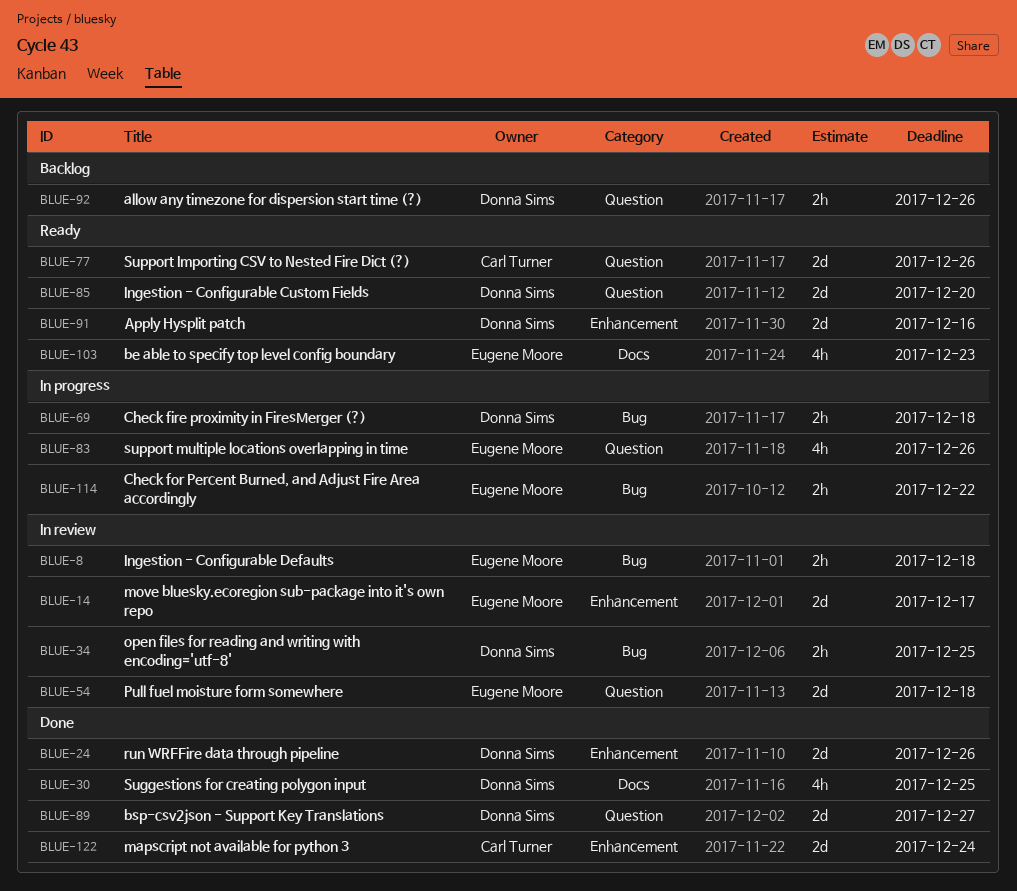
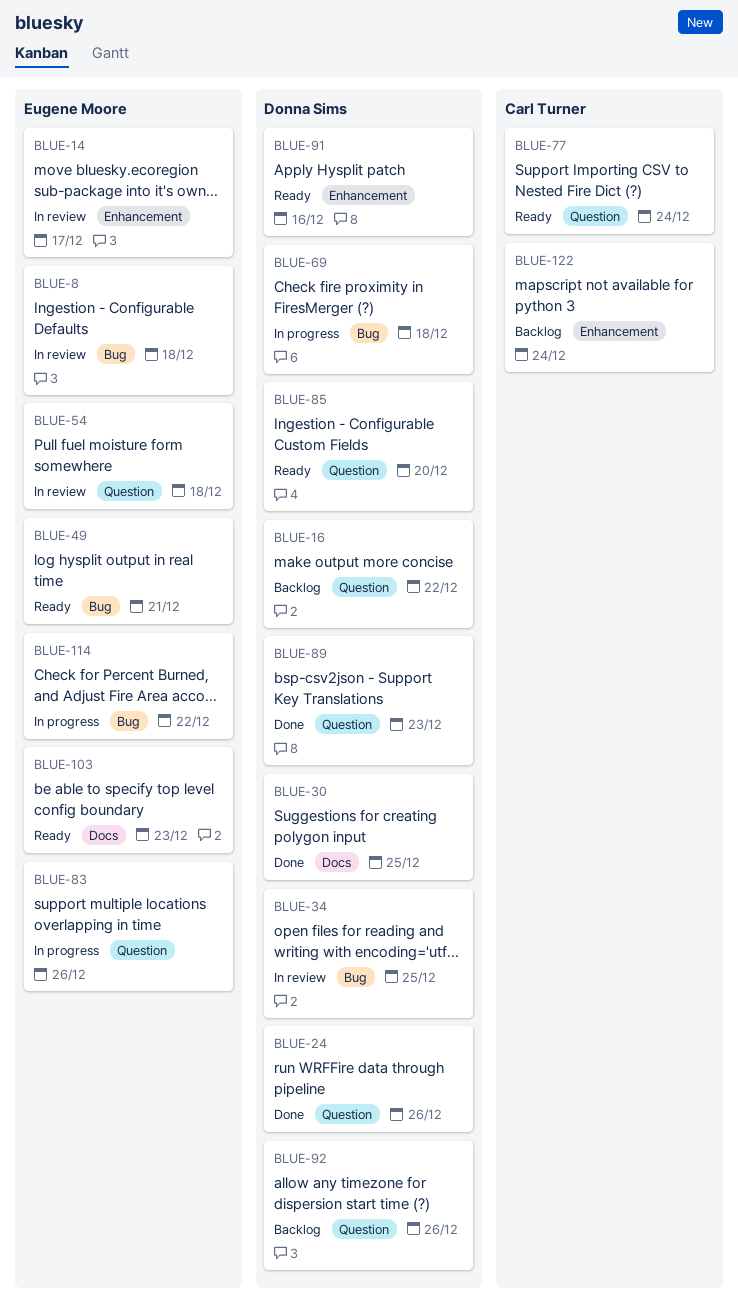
BLUE-16: none -> present
BLUE-24, label: Enhancement -> Question
BLUE-49: none -> present
BLUE-77, due: Dec 26 -> Dec 24
BLUE-89, due: Dec 27 -> Dec 23
BLUE-122, status: Done -> Backlog

